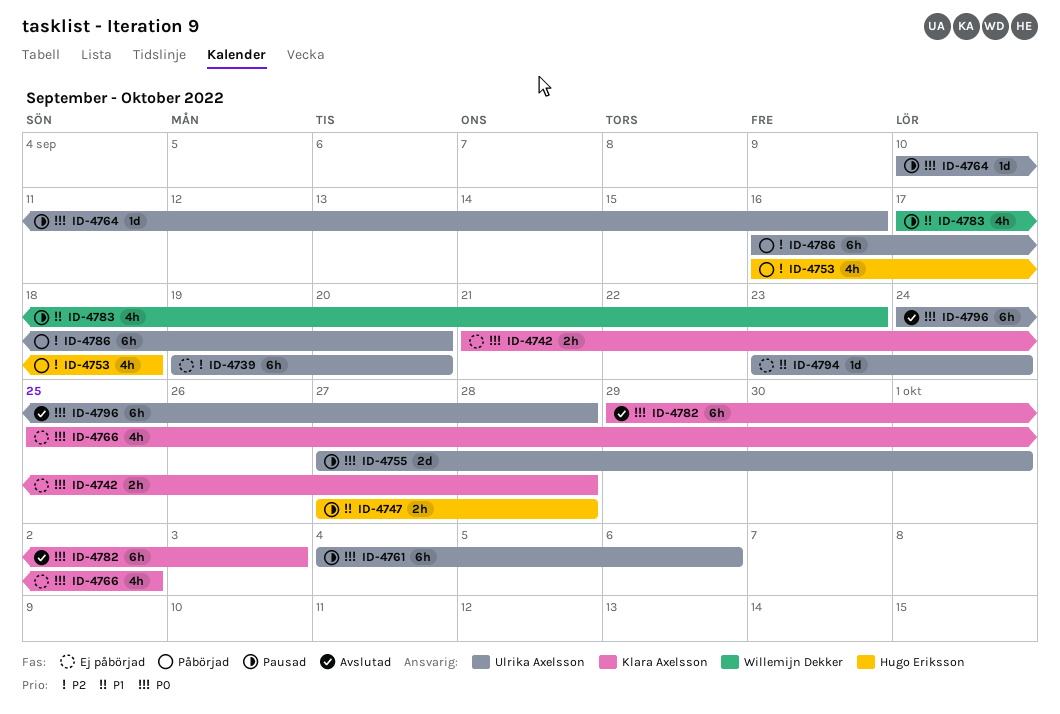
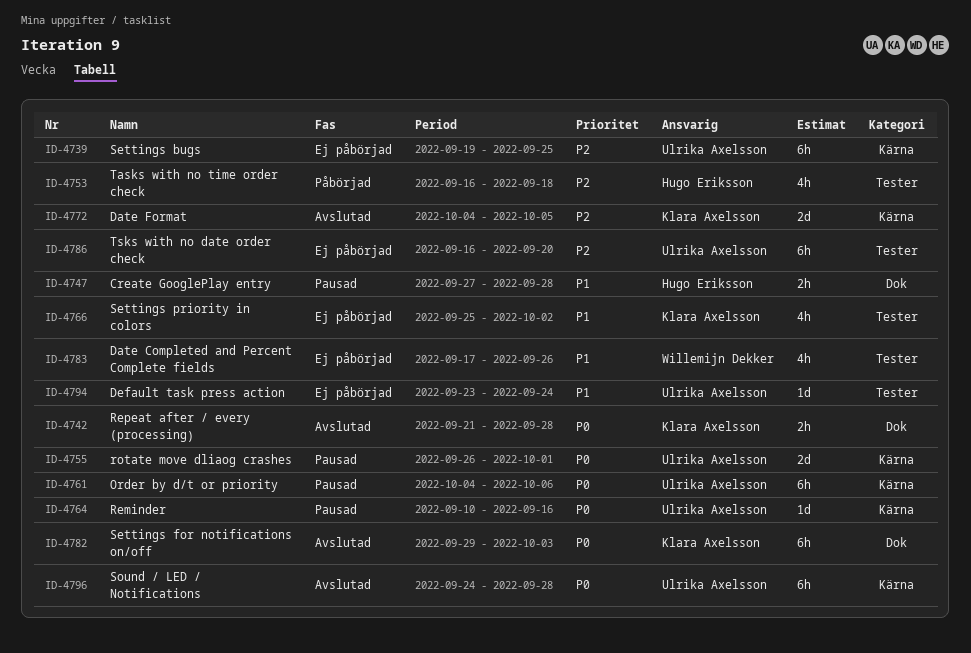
ID-4739, due: Sep 20 -> Sep 25
ID-4742, status: Ej påbörjad -> Avslutad
ID-4755, start: Sep 27 -> Sep 26
ID-4766, priority: P0 -> P1
ID-4772: none -> present
ID-4783, status: Pausad -> Ej påbörjad
ID-4783, due: Sep 23 -> Sep 26
ID-4786, status: Påbörjad -> Ej påbörjad

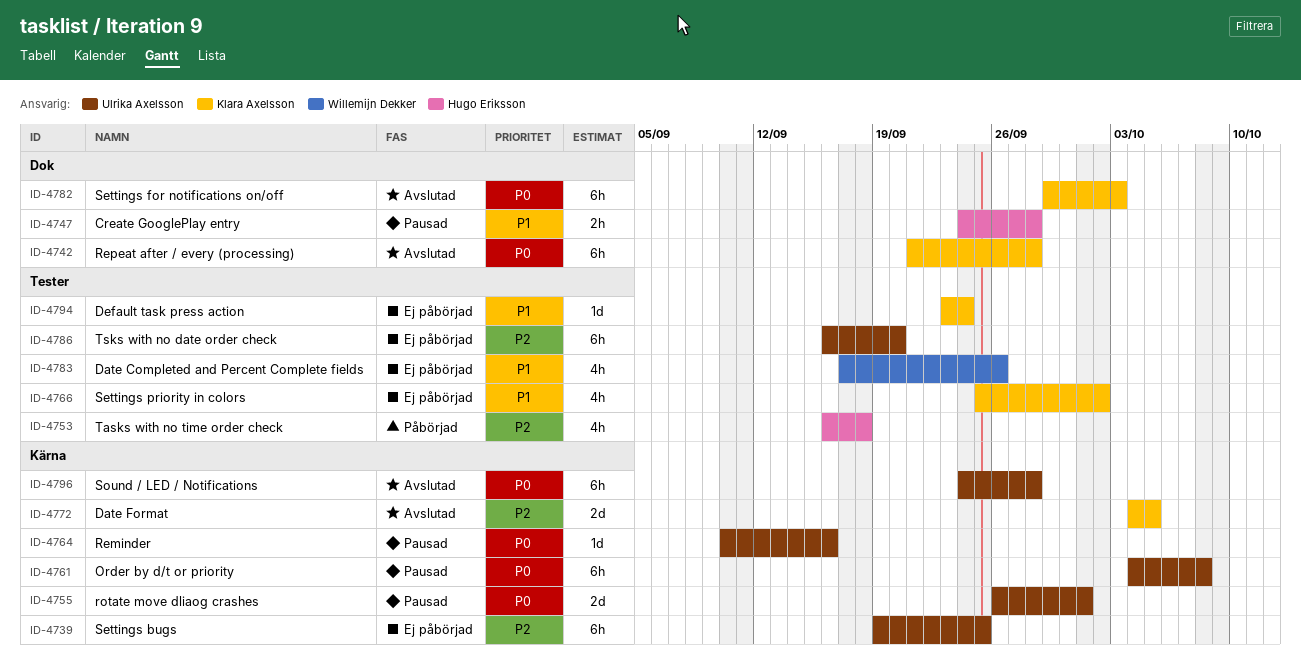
ID-4742, estimate: 2h -> 6h
ID-4747, start: Sep 27 -> Sep 24
ID-4761, due: Oct 6 -> Oct 8
ID-4794, owner: Ulrika Axelsson -> Klara Axelsson

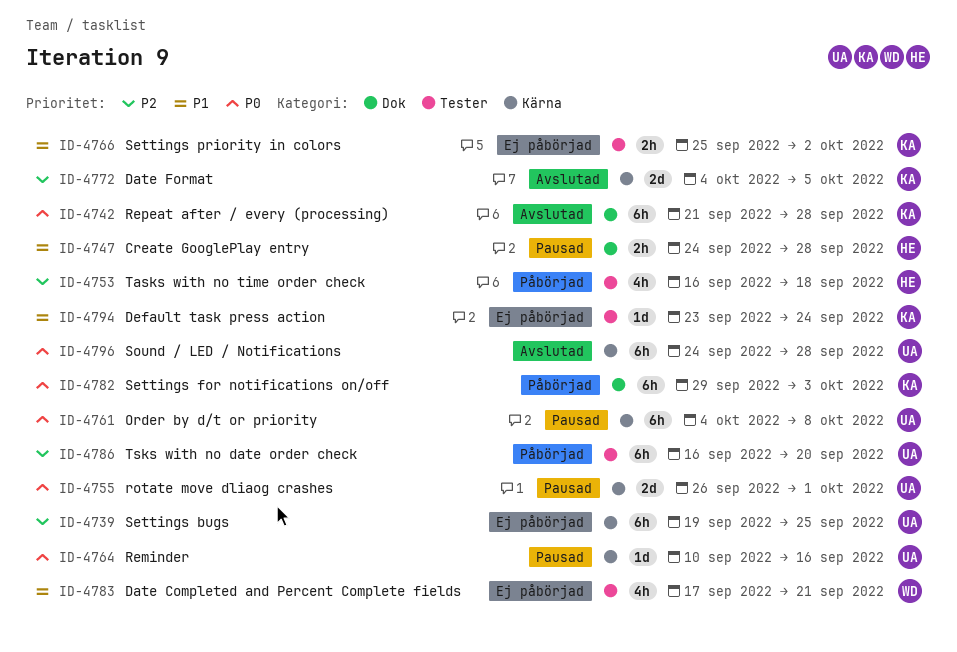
ID-4766, estimate: 4h -> 2h
ID-4782, status: Avslutad -> Påbörjad
ID-4783, due: Sep 26 -> Sep 21
ID-4786, status: Ej påbörjad -> Påbörjad

